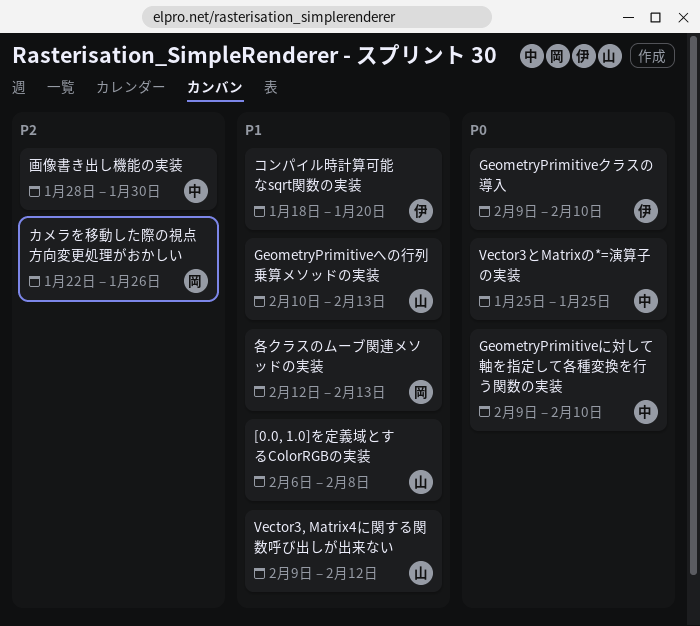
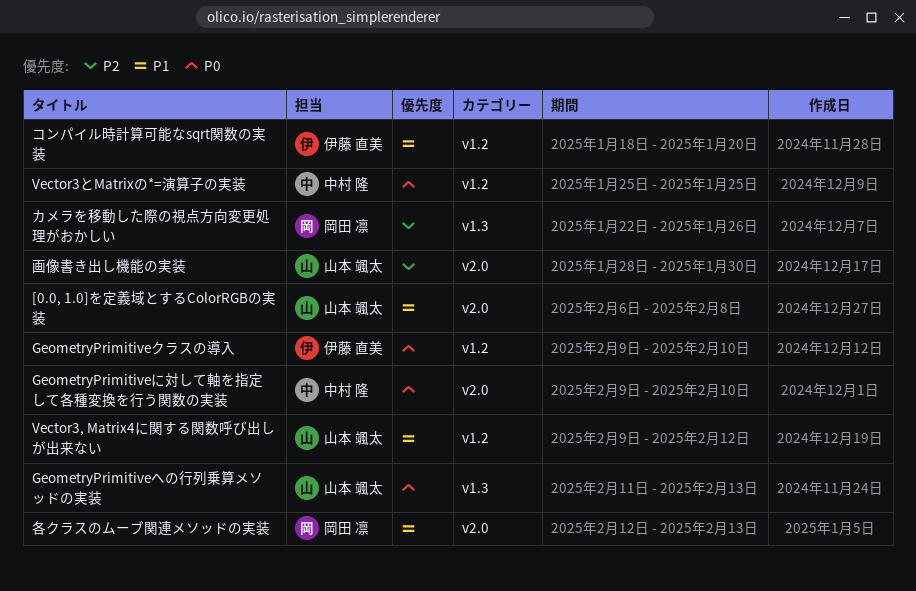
GeometryPrimitiveへの行列乗算メソッドの実装, priority: P1 -> P0
GeometryPrimitiveへの行列乗算メソッドの実装, start: Feb 10 -> Feb 11
画像書き出し機能の実装, owner: 中村 隆 -> 山本 颯太

